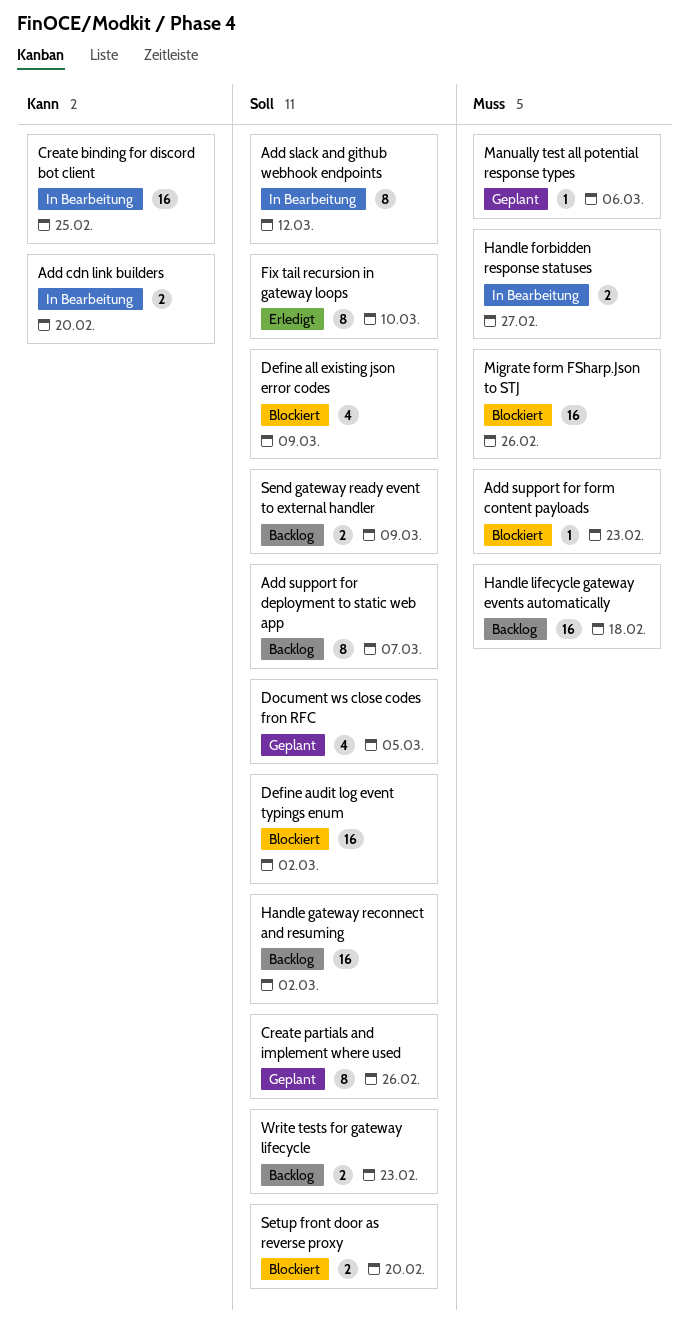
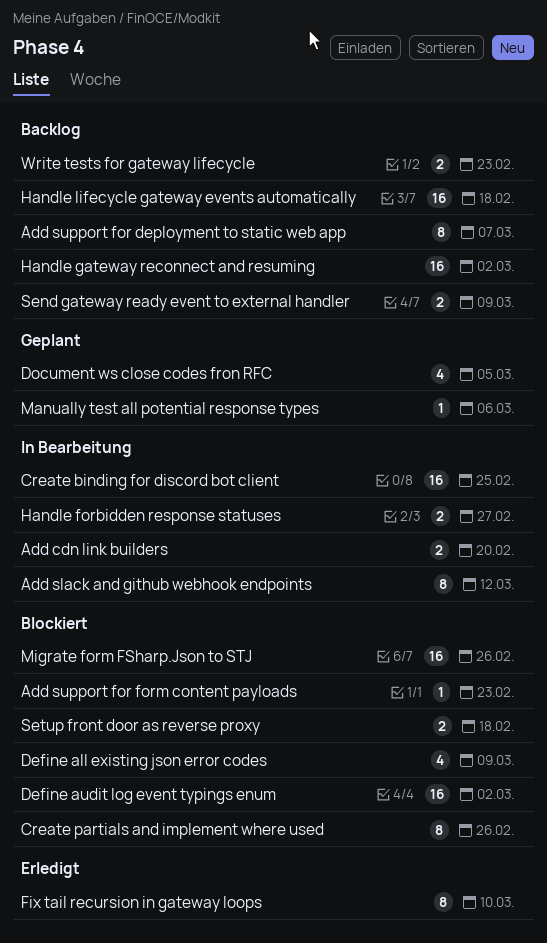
Create partials and implement where used, status: Geplant -> Blockiert
Setup front door as reverse proxy, due: Feb 20 -> Feb 18

